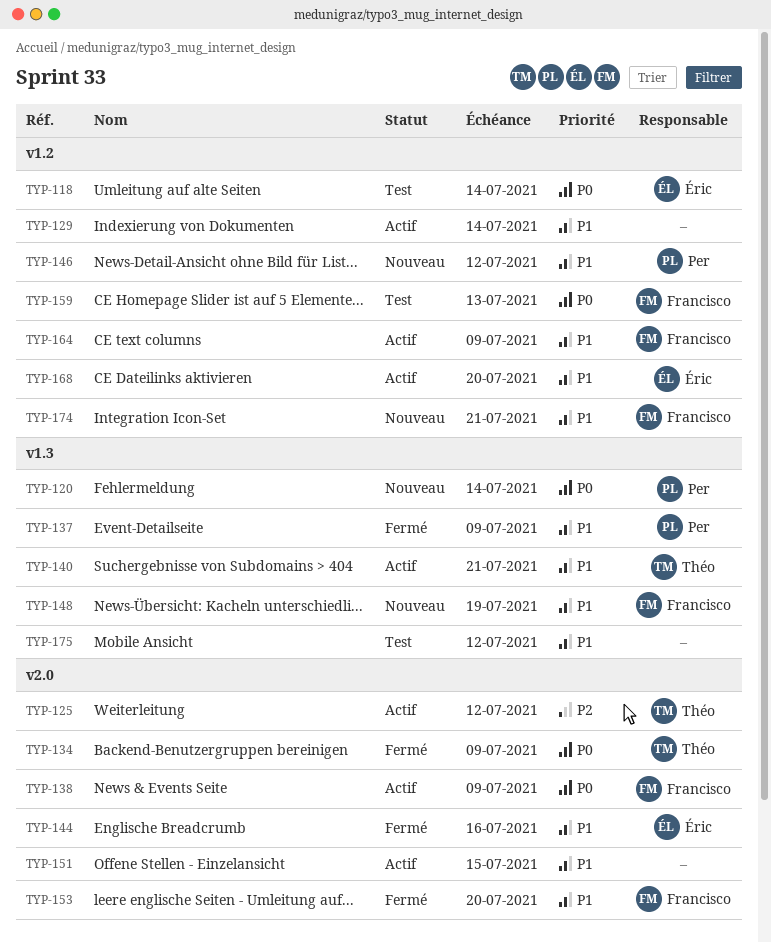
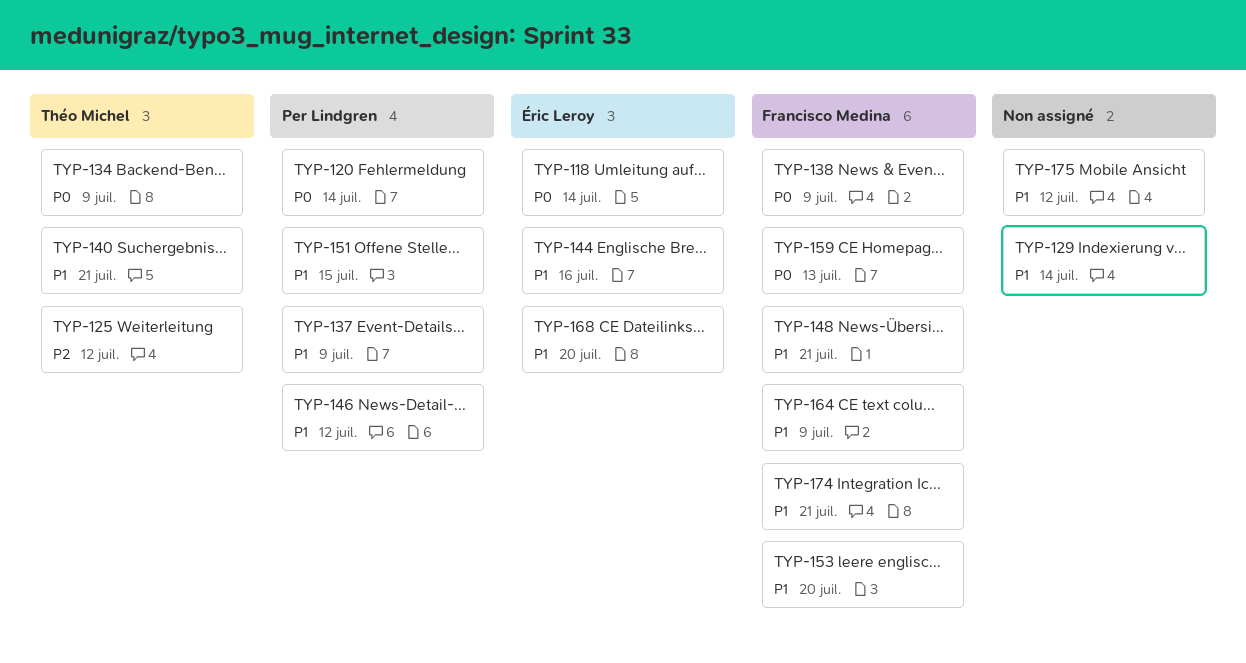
TYP-148, due: Jul 19 -> Jul 21
TYP-151, owner: none -> Per Lindgren

